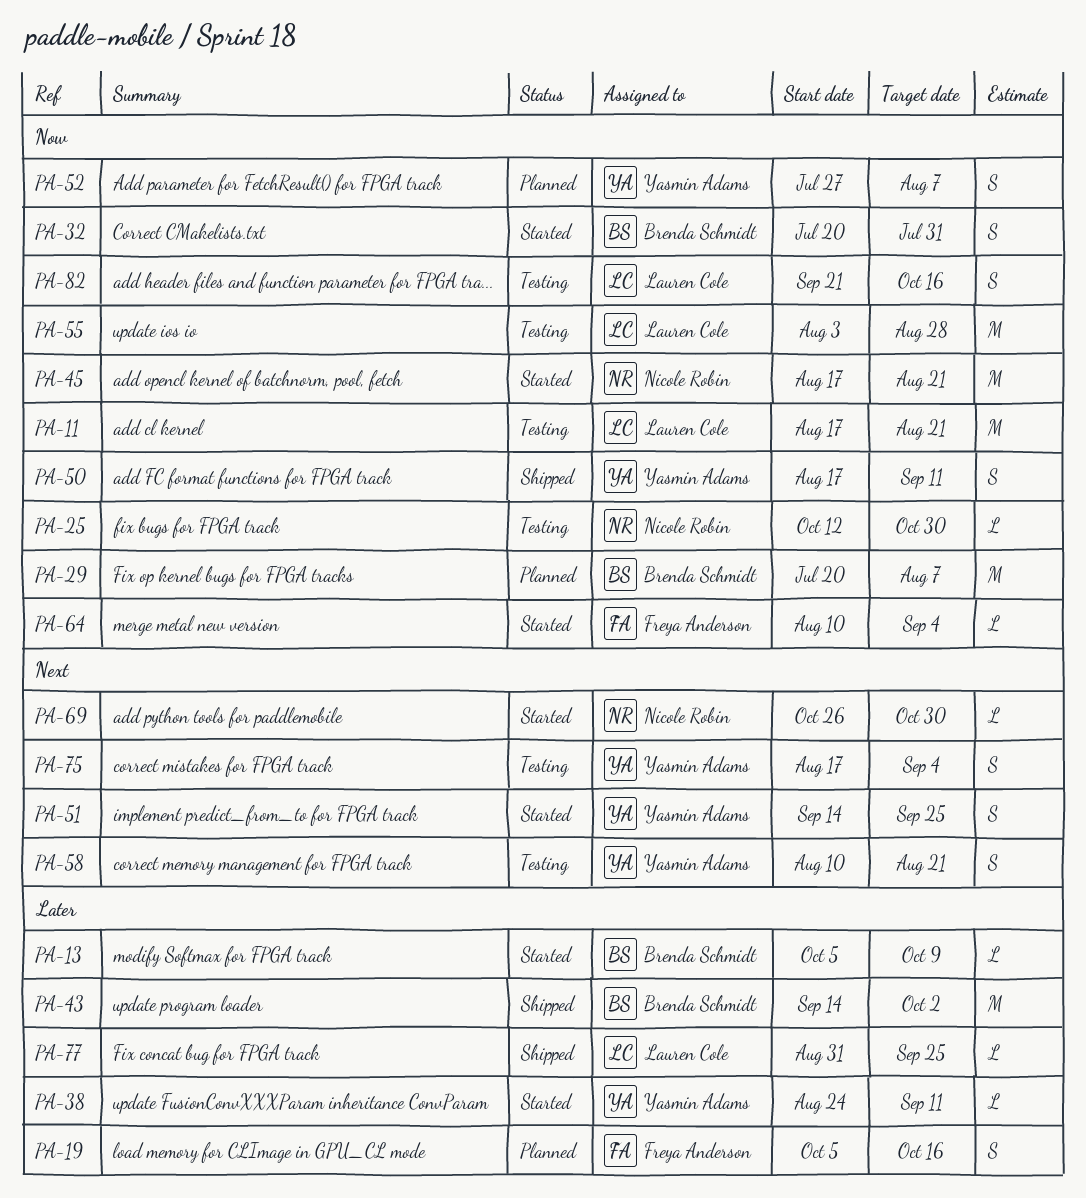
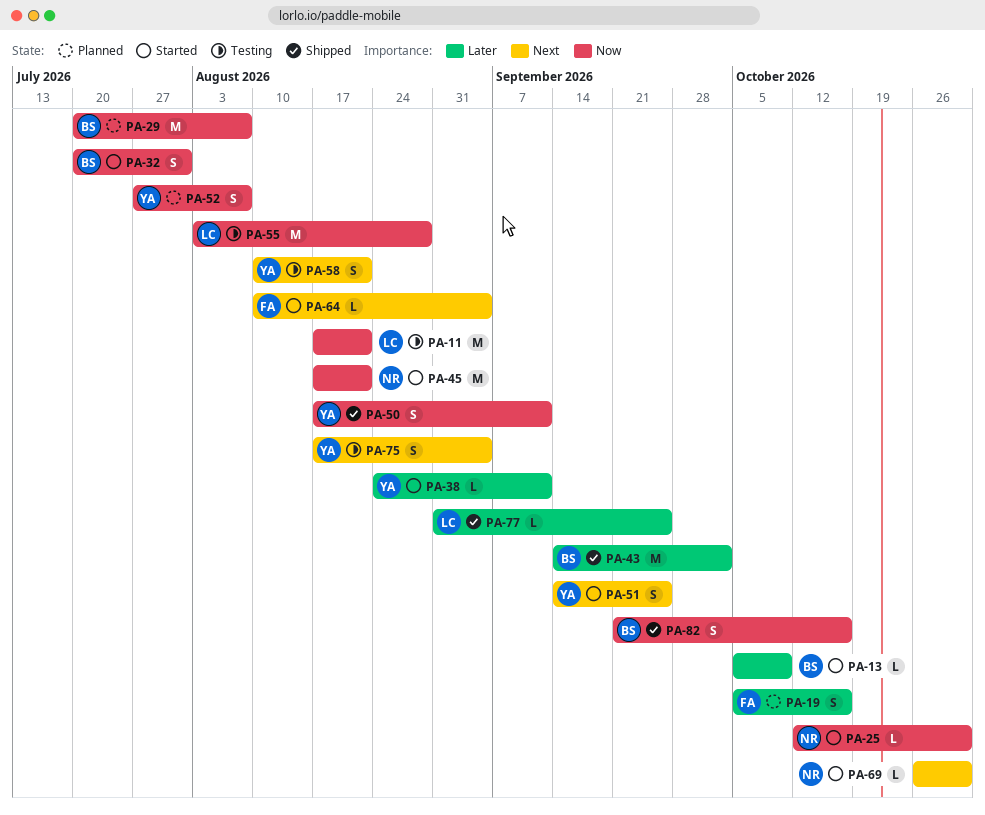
PA-25, status: Testing -> Started
PA-64, priority: Now -> Next
PA-82, status: Testing -> Shipped
PA-82, owner: Lauren Cole -> Brenda Schmidt

